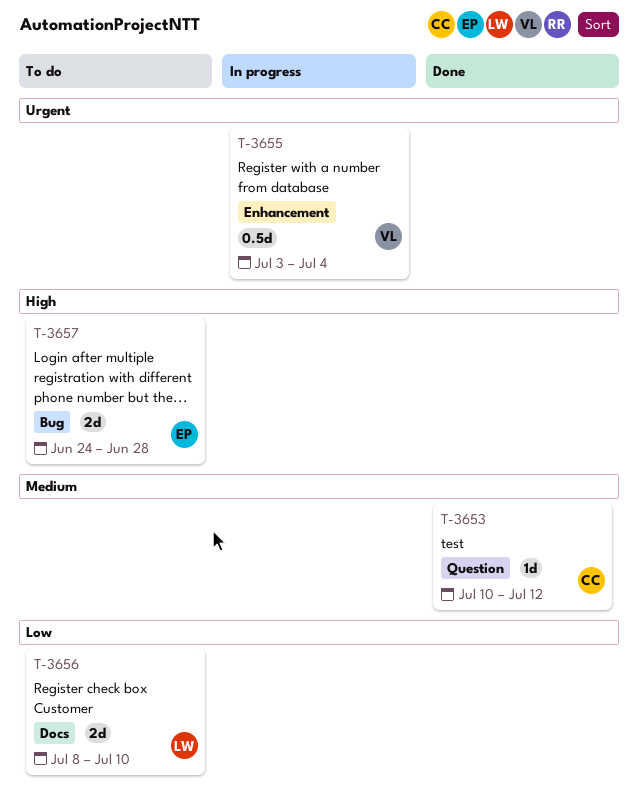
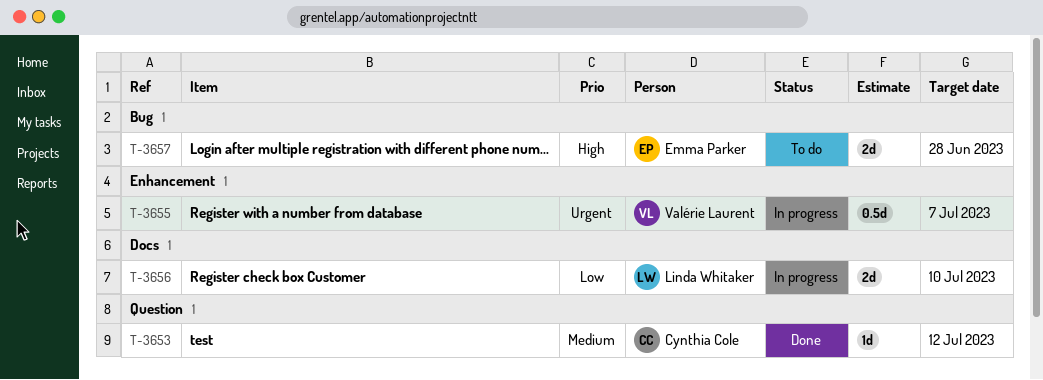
T-3655, due: Jul 4 -> Jul 7
T-3656, status: To do -> In progress

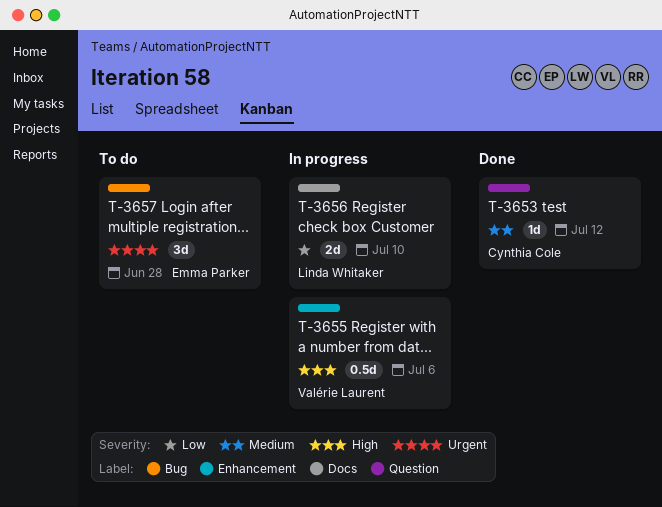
T-3655, priority: Urgent -> High
T-3655, due: Jul 7 -> Jul 6
T-3657, priority: High -> Urgent
T-3657, estimate: 2d -> 3d

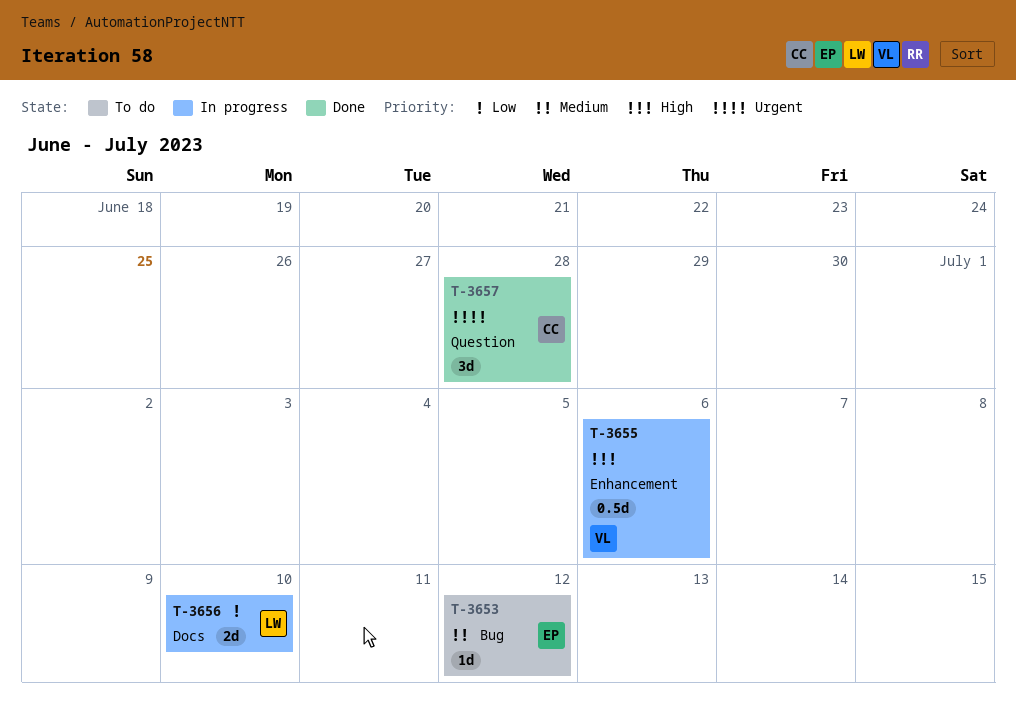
T-3653, status: Done -> To do
T-3653, owner: Cynthia Cole -> Emma Parker
T-3653, label: Question -> Bug
T-3657, status: To do -> Done
T-3657, owner: Emma Parker -> Cynthia Cole
T-3657, label: Bug -> Question

